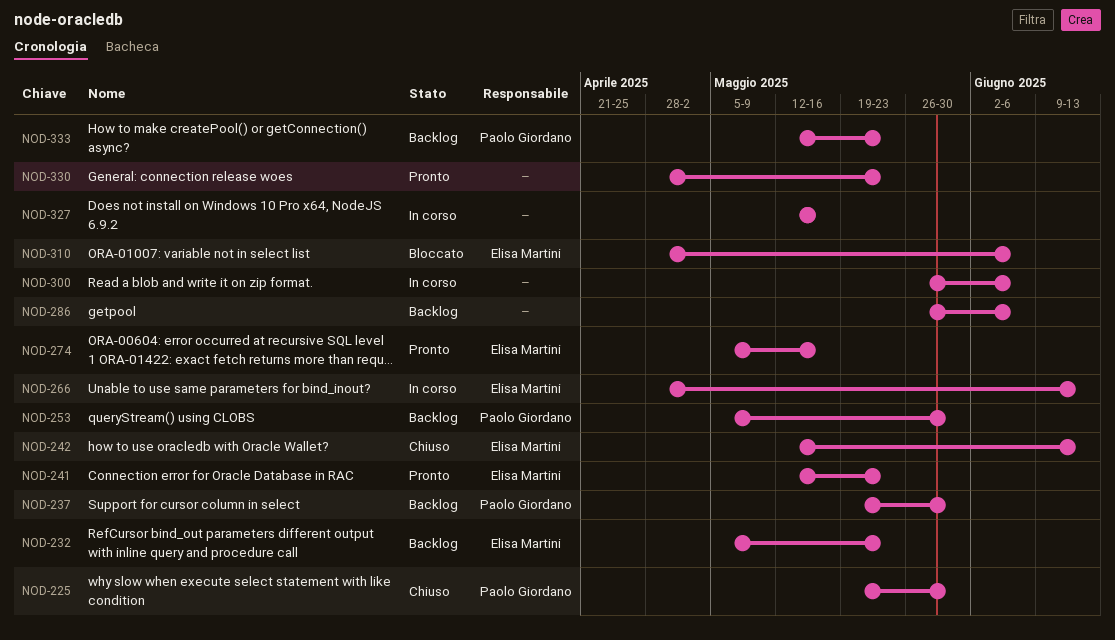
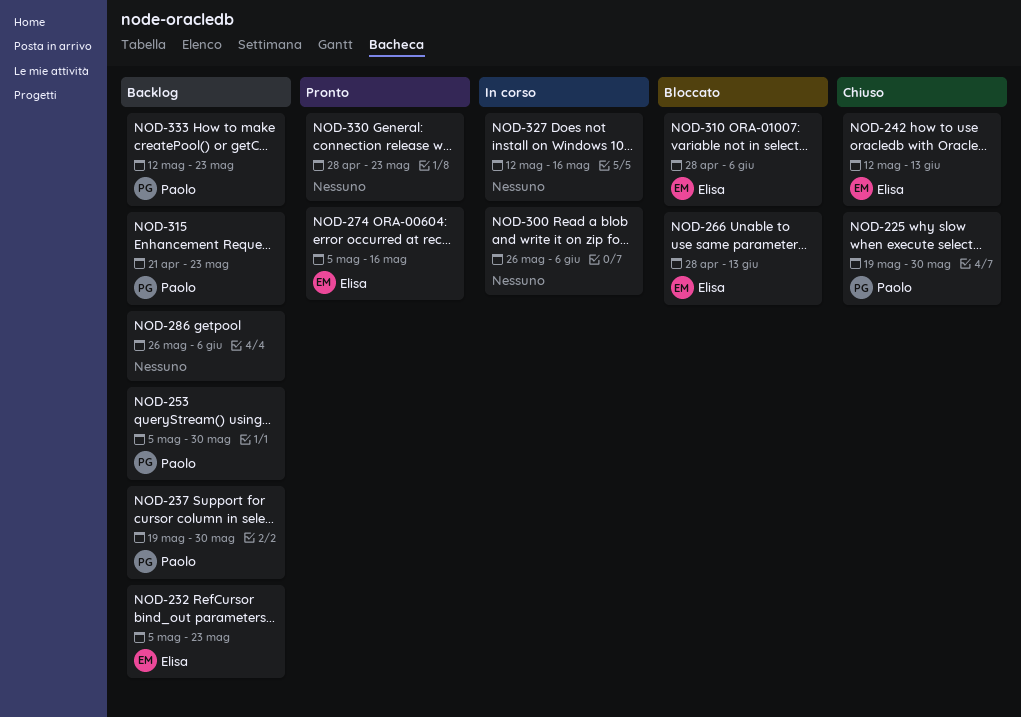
NOD-241: present -> none
NOD-266, status: In corso -> Bloccato
NOD-315: none -> present

